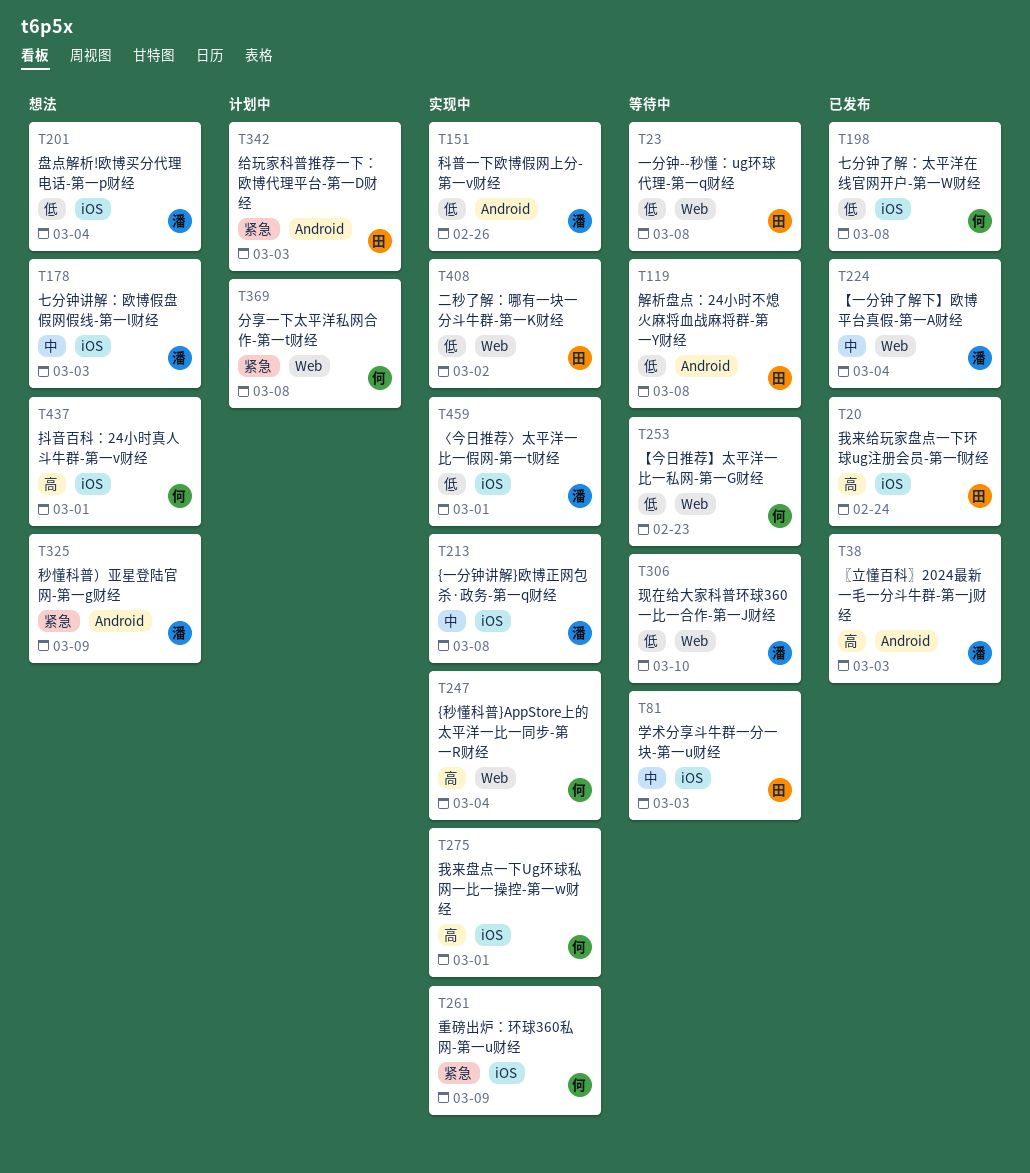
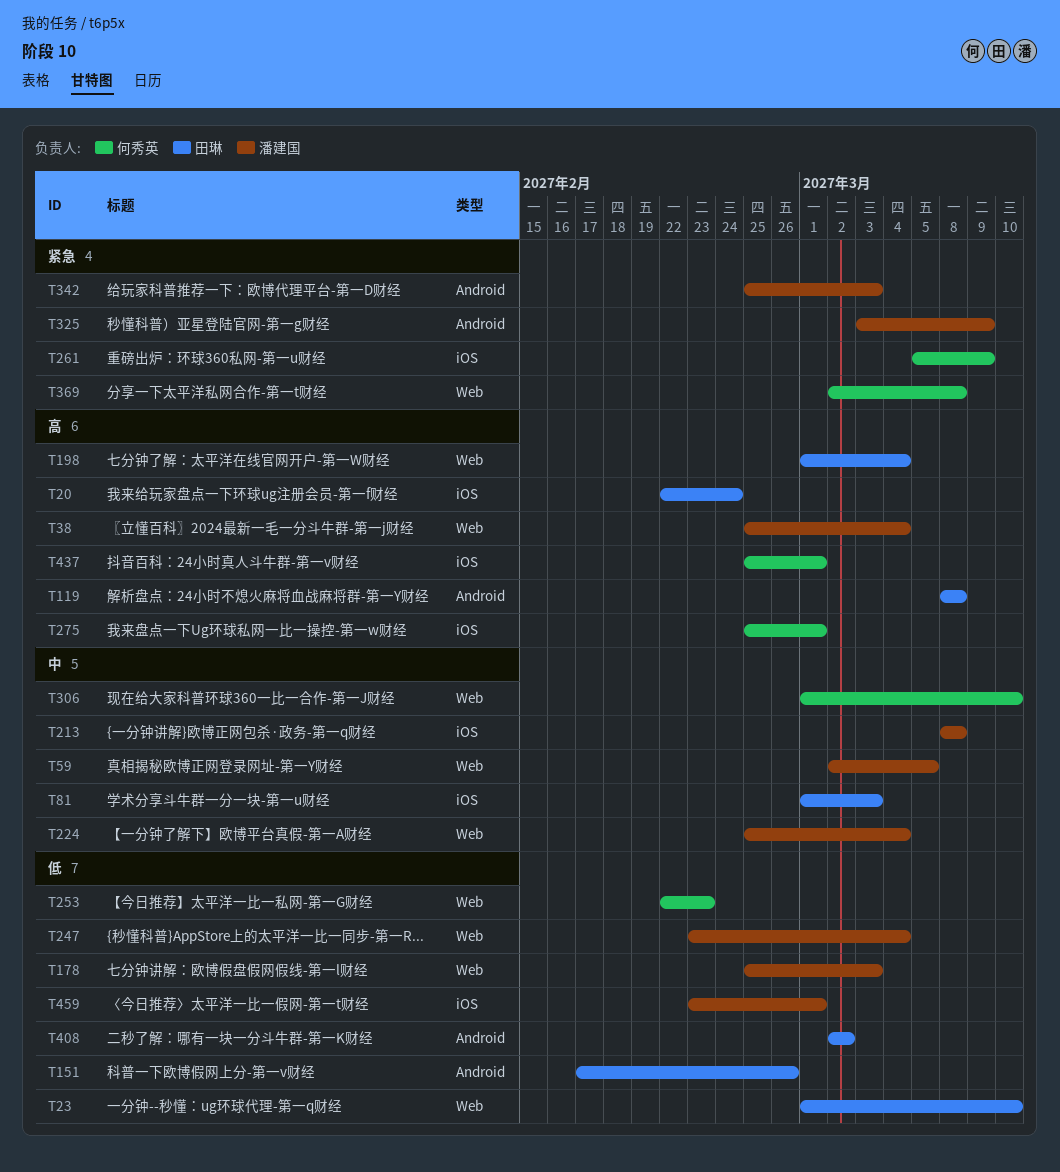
T23, due: Mar 8 -> Mar 10
T38, label: Android -> Web
T38, due: Mar 3 -> Mar 4
T59: none -> present
T119, priority: 低 -> 高
T151, owner: 潘建国 -> 田琳
T178, priority: 中 -> 低
T178, label: iOS -> Web
T198, owner: 何秀英 -> 田琳
T198, priority: 低 -> 高
T198, label: iOS -> Web
T198, due: Mar 8 -> Mar 4
T201: present -> none
T247, owner: 何秀英 -> 潘建国
T247, priority: 高 -> 低
T306, owner: 潘建国 -> 何秀英
T306, priority: 低 -> 中
T342, owner: 田琳 -> 潘建国
T408, label: Web -> Android

